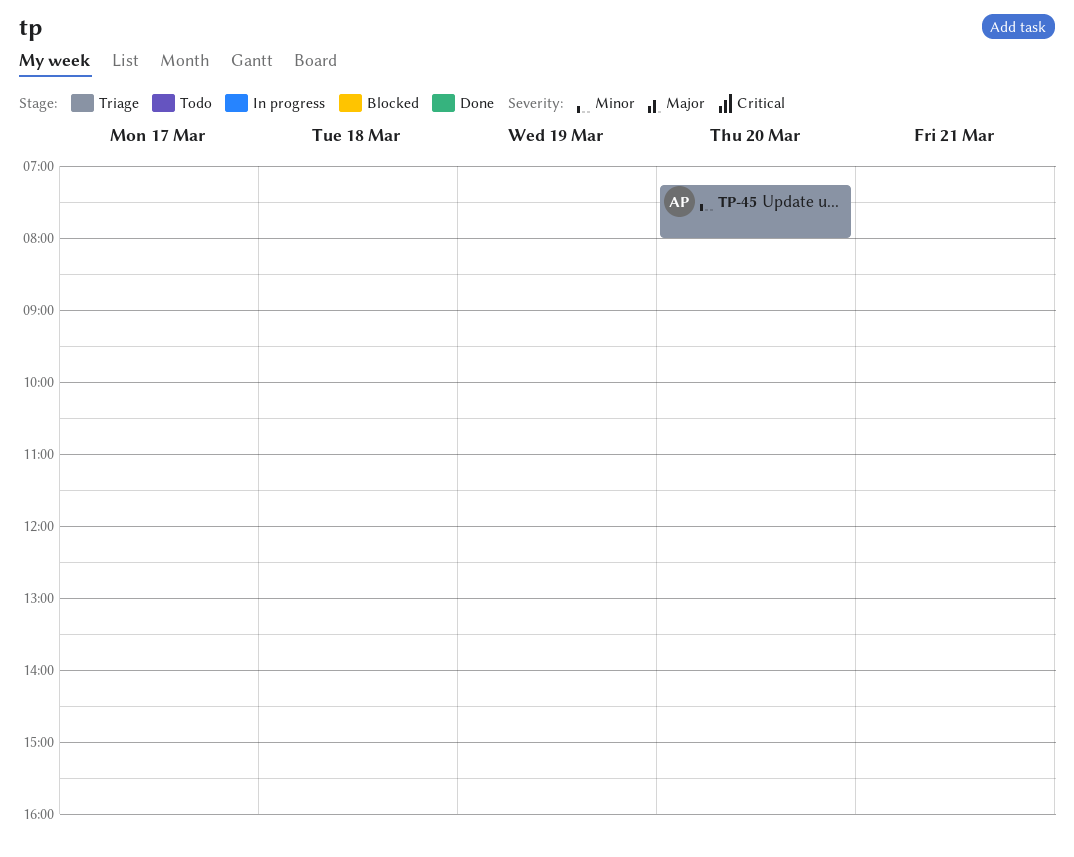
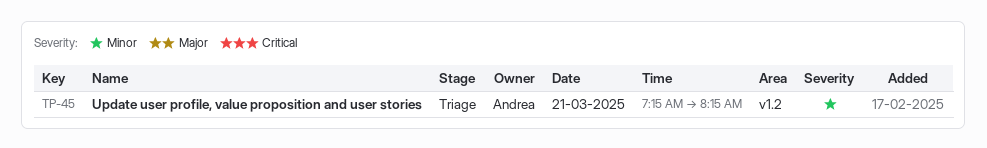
TP-45, day: Mar 20 -> Mar 21
TP-45, ends: 08:00 -> 08:15

